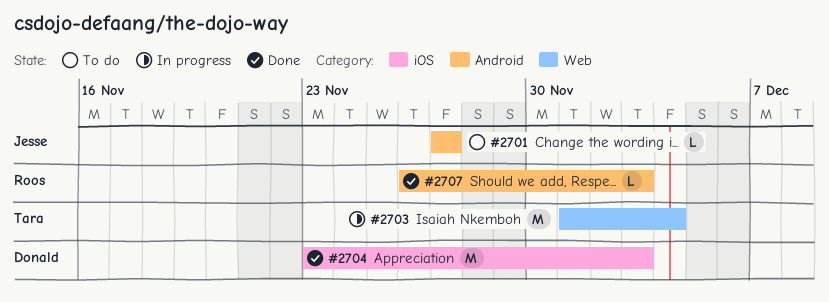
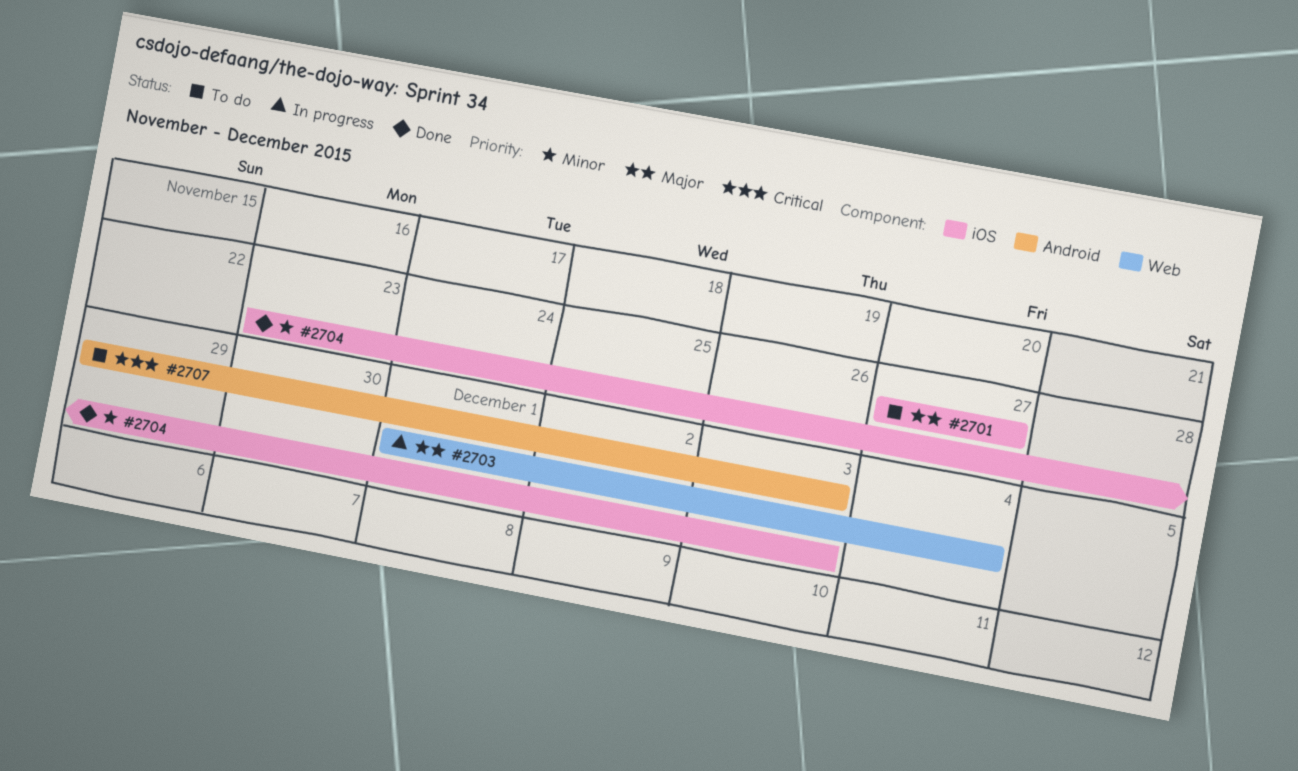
#2701, label: Android -> iOS
#2707, status: Done -> To do
#2707, start: Nov 26 -> Nov 29

